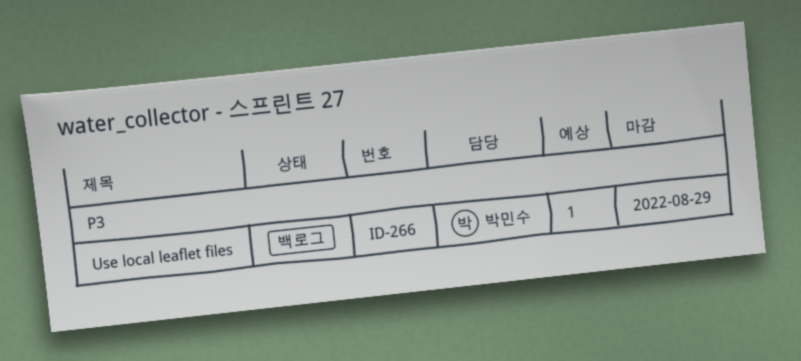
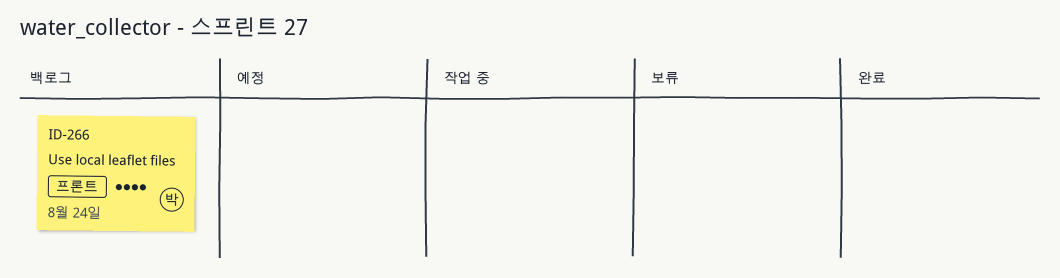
ID-266, estimate: 1 -> 4
ID-266, due: Aug 29 -> Aug 24

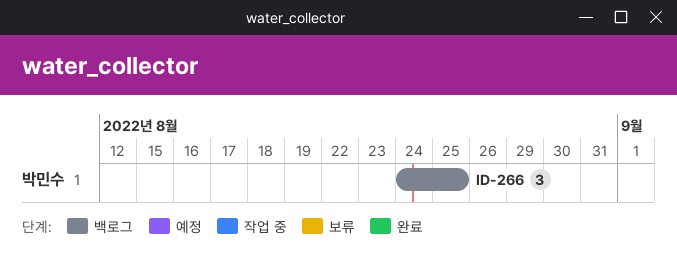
ID-266, estimate: 4 -> 3
ID-266, due: Aug 24 -> Aug 25

